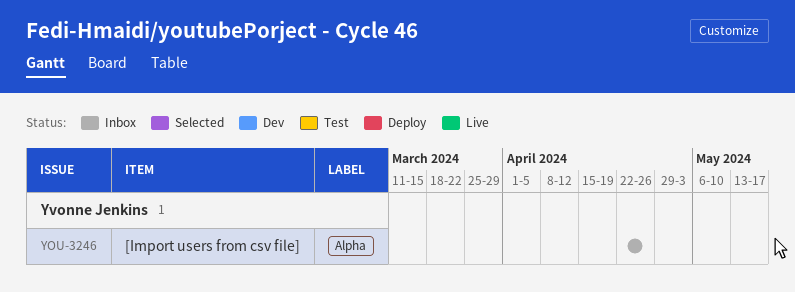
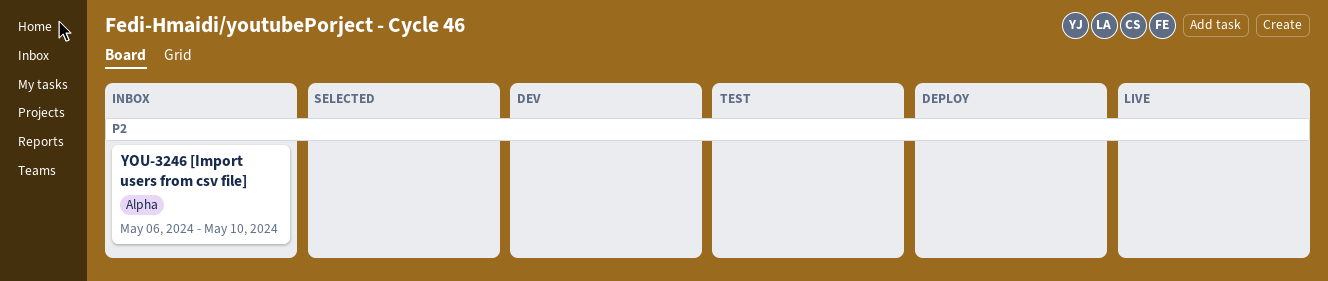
YOU-3246, start: Apr 22 -> May 6
YOU-3246, due: Apr 26 -> May 10

